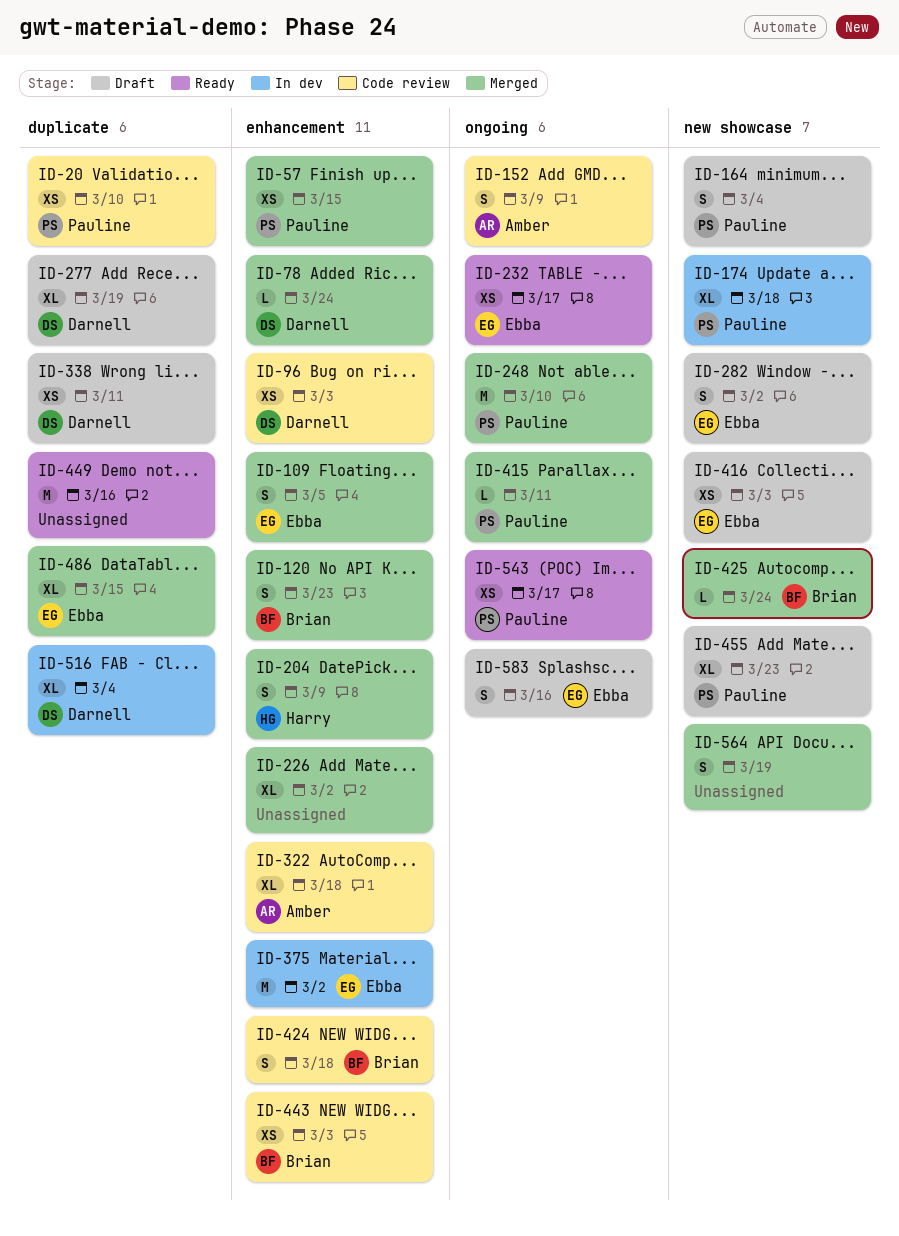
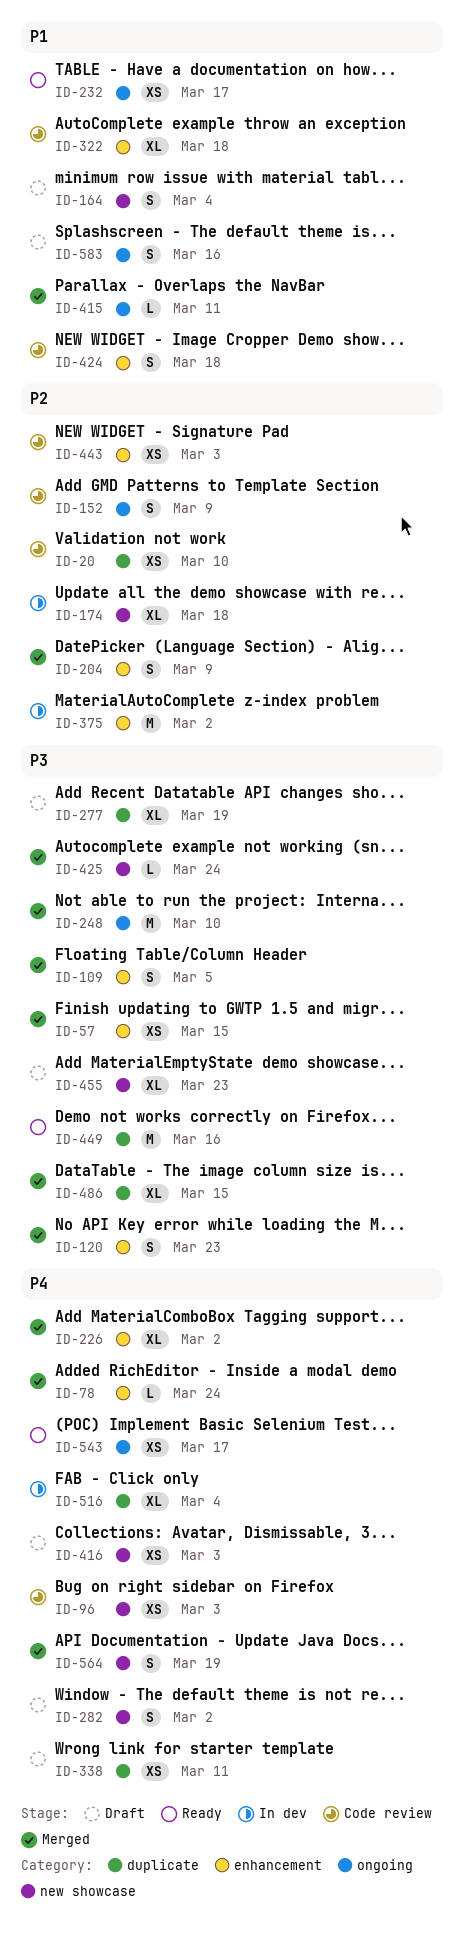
ID-96, label: enhancement -> new showcase

